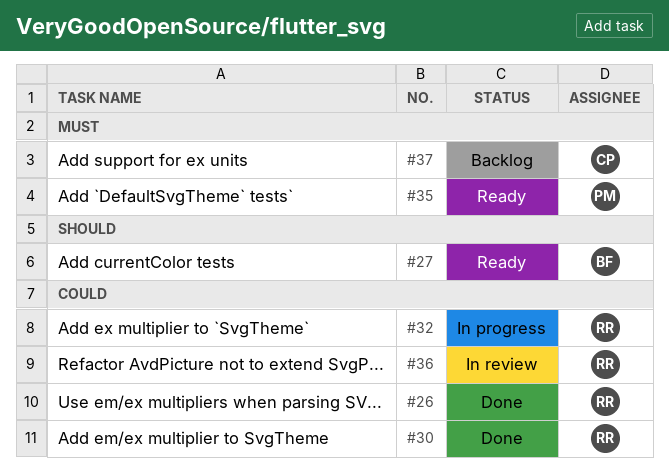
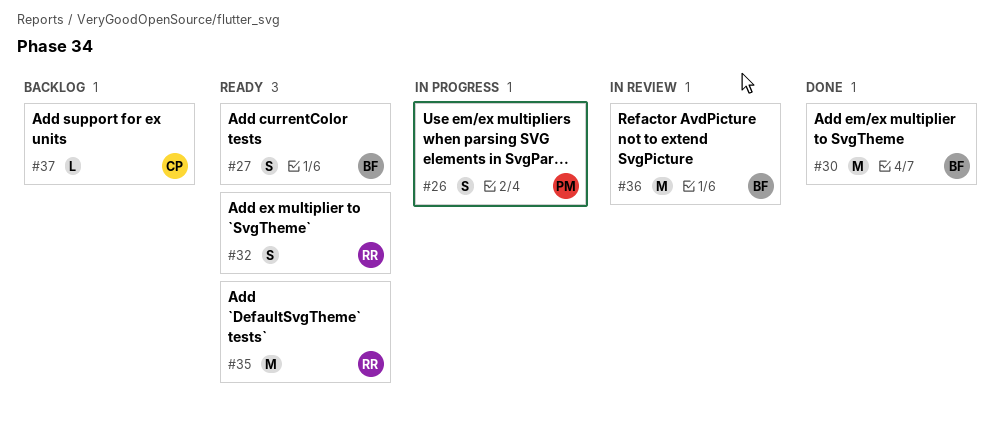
#26, status: Done -> In progress
#26, owner: RR -> PM
#30, owner: RR -> BF
#32, status: In progress -> Ready
#35, owner: PM -> RR
#36, owner: RR -> BF

